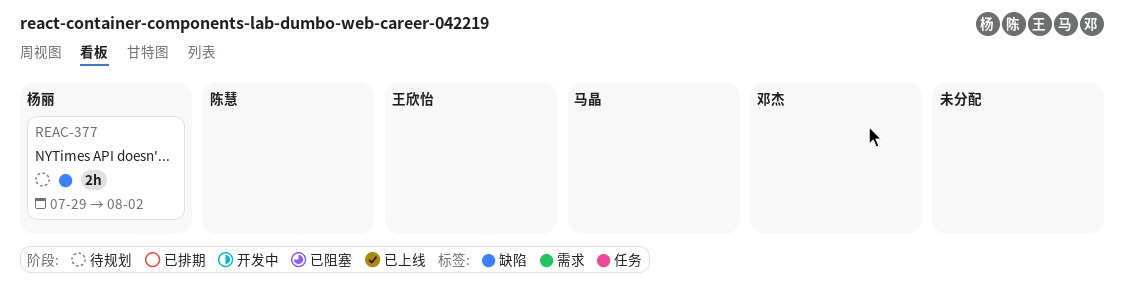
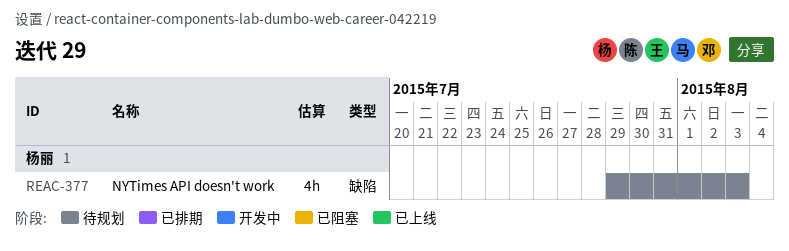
REAC-377, estimate: 2h -> 4h
REAC-377, due: Aug 2 -> Aug 3

